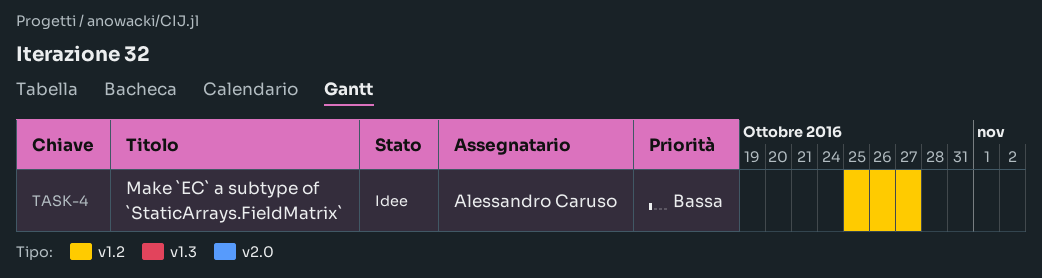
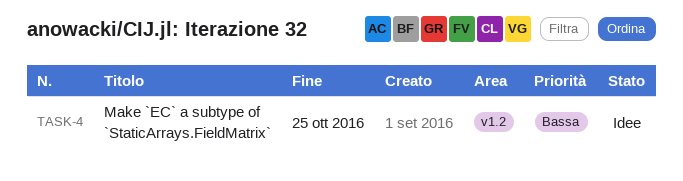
TASK-4, due: Oct 27 -> Oct 25

